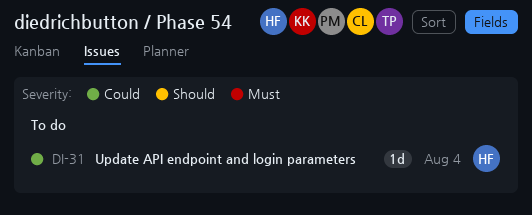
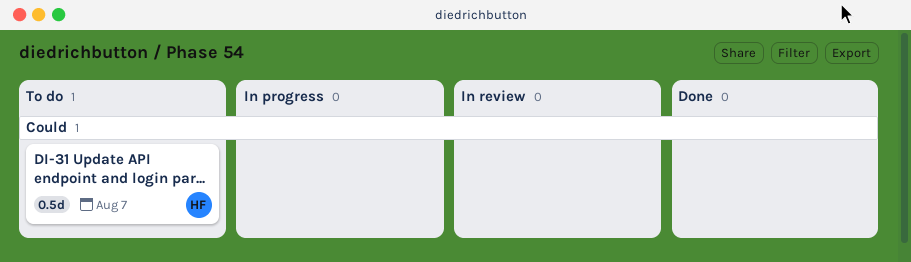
DI-31, estimate: 1d -> 0.5d
DI-31, due: Aug 4 -> Aug 7

